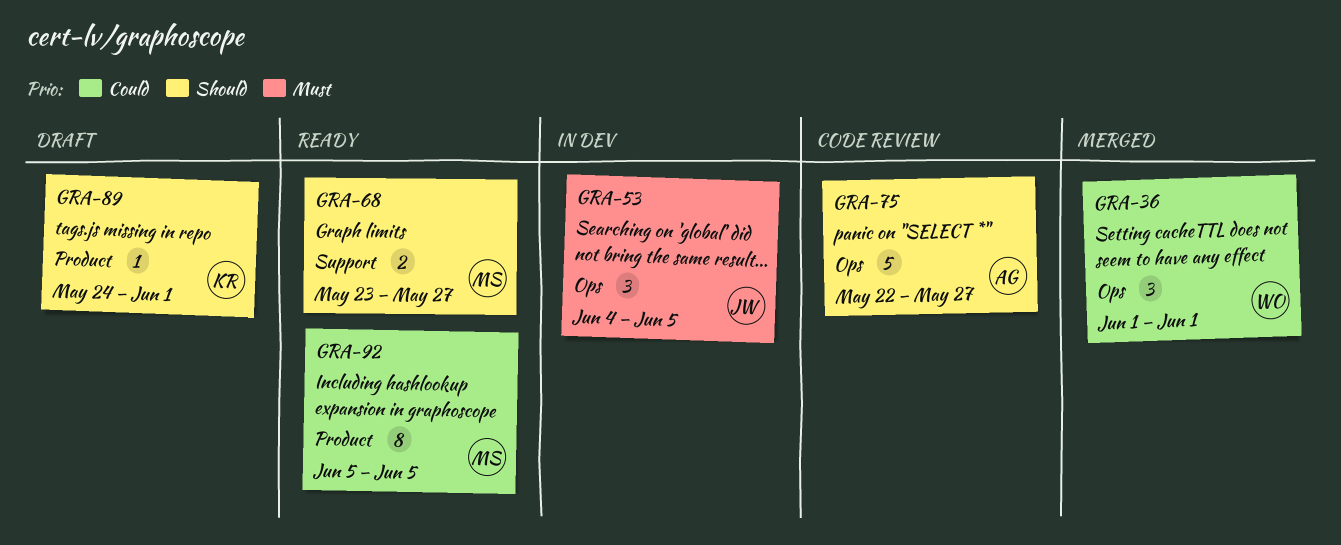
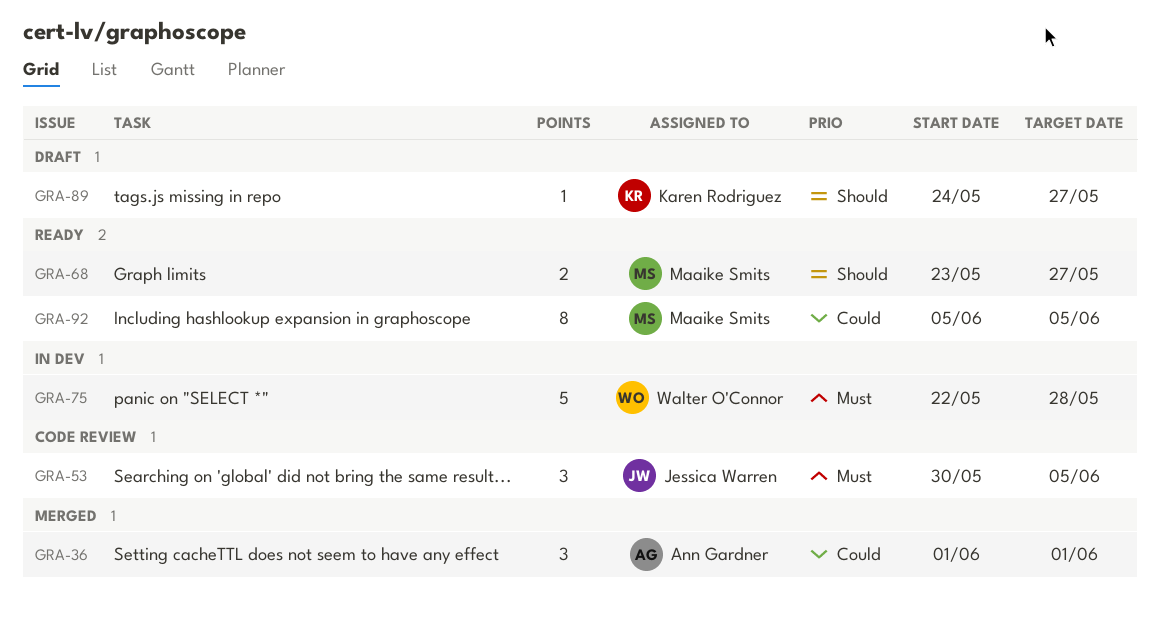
GRA-36, owner: Walter O'Connor -> Ann Gardner
GRA-53, status: In dev -> Code review
GRA-53, start: Jun 4 -> May 30
GRA-75, status: Code review -> In dev
GRA-75, owner: Ann Gardner -> Walter O'Connor
GRA-75, priority: Should -> Must
GRA-75, due: May 27 -> May 28
GRA-89, due: Jun 1 -> May 27

